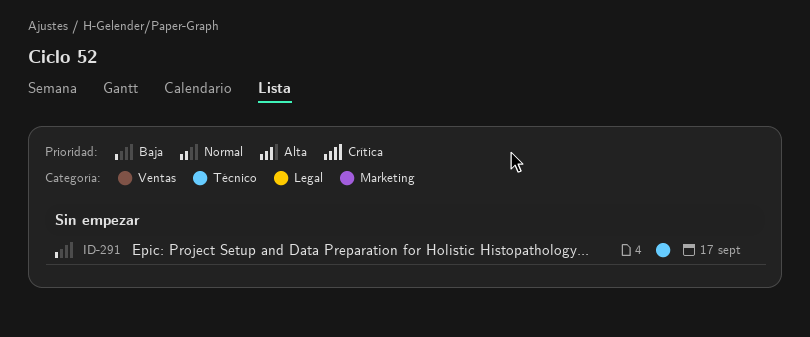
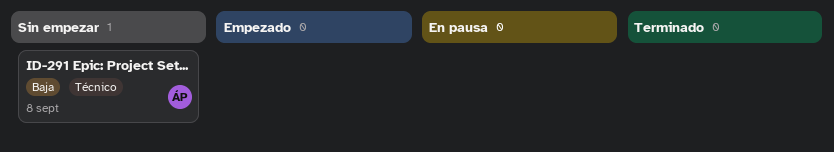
ID-291, due: Sep 17 -> Sep 8

